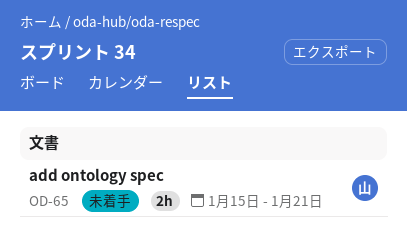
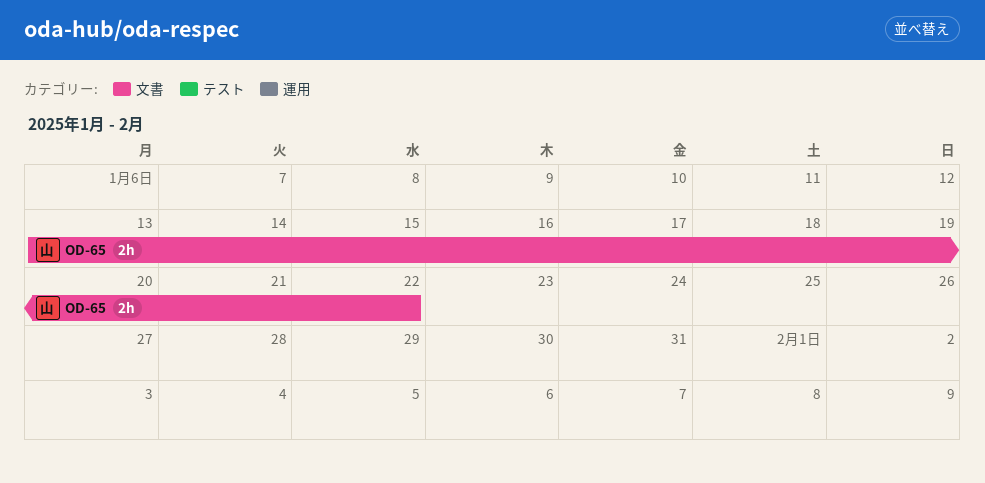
OD-65, start: Jan 15 -> Jan 13
OD-65, due: Jan 21 -> Jan 22

